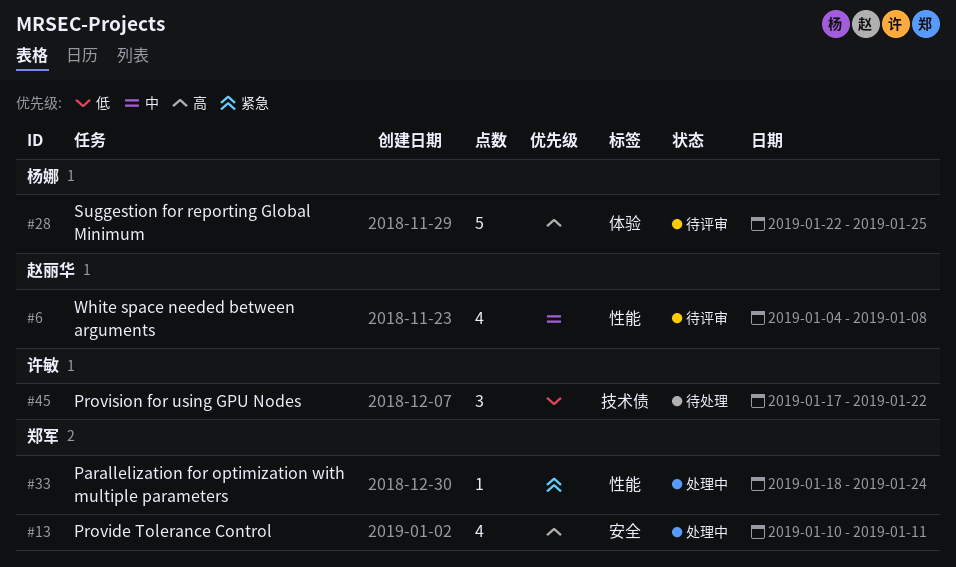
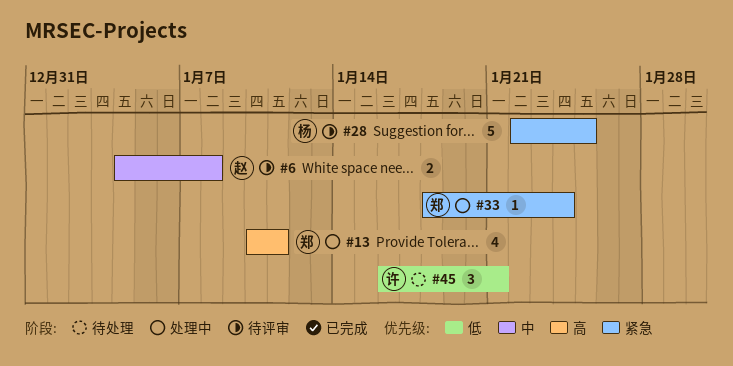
#6, estimate: 4 -> 2
#28, priority: 高 -> 紧急
#45, start: Jan 17 -> Jan 16
#45, due: Jan 22 -> Jan 21

